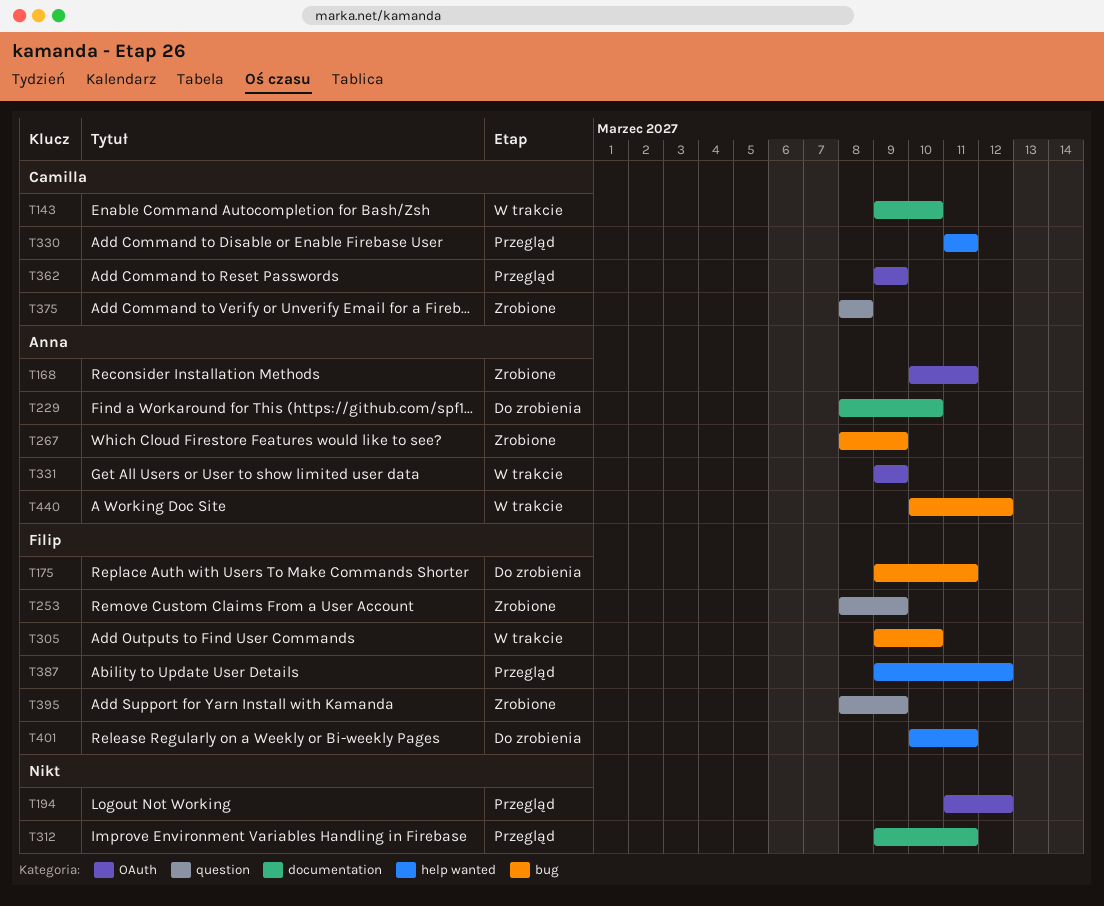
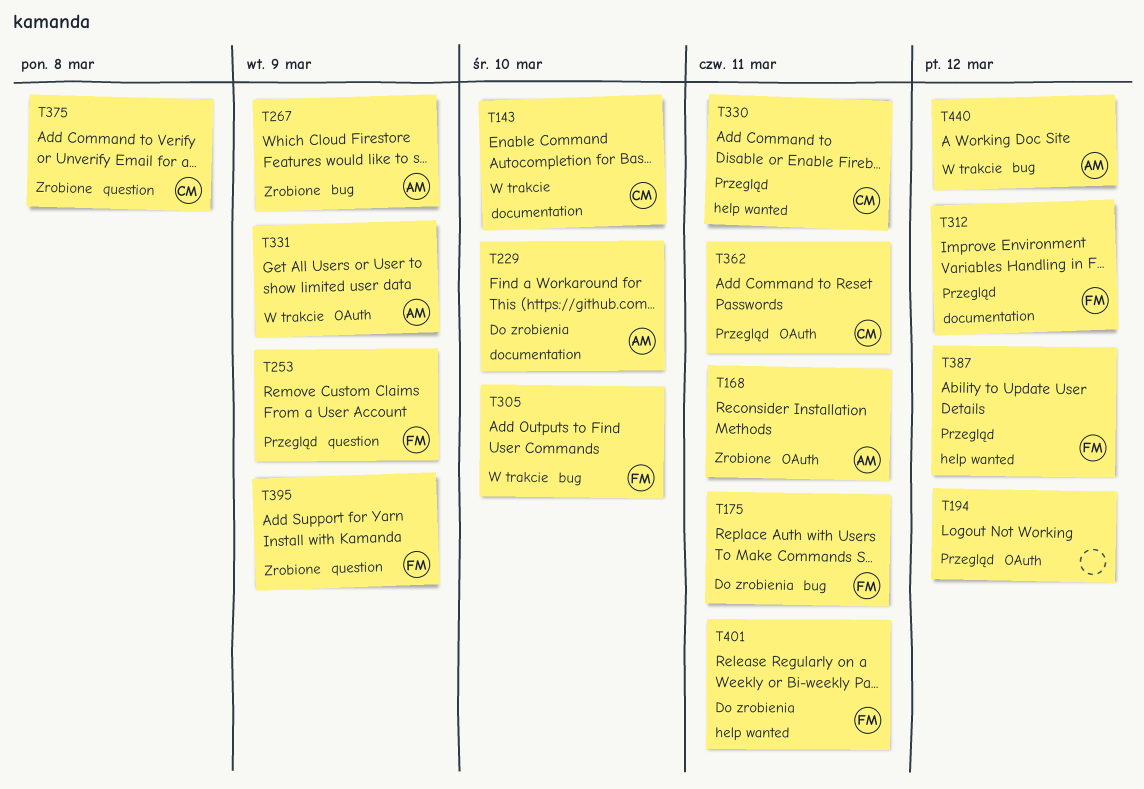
T253, status: Zrobione -> Przegląd
T312, owner: none -> Filip
T312, due: Mar 11 -> Mar 12
T362, due: Mar 9 -> Mar 11

